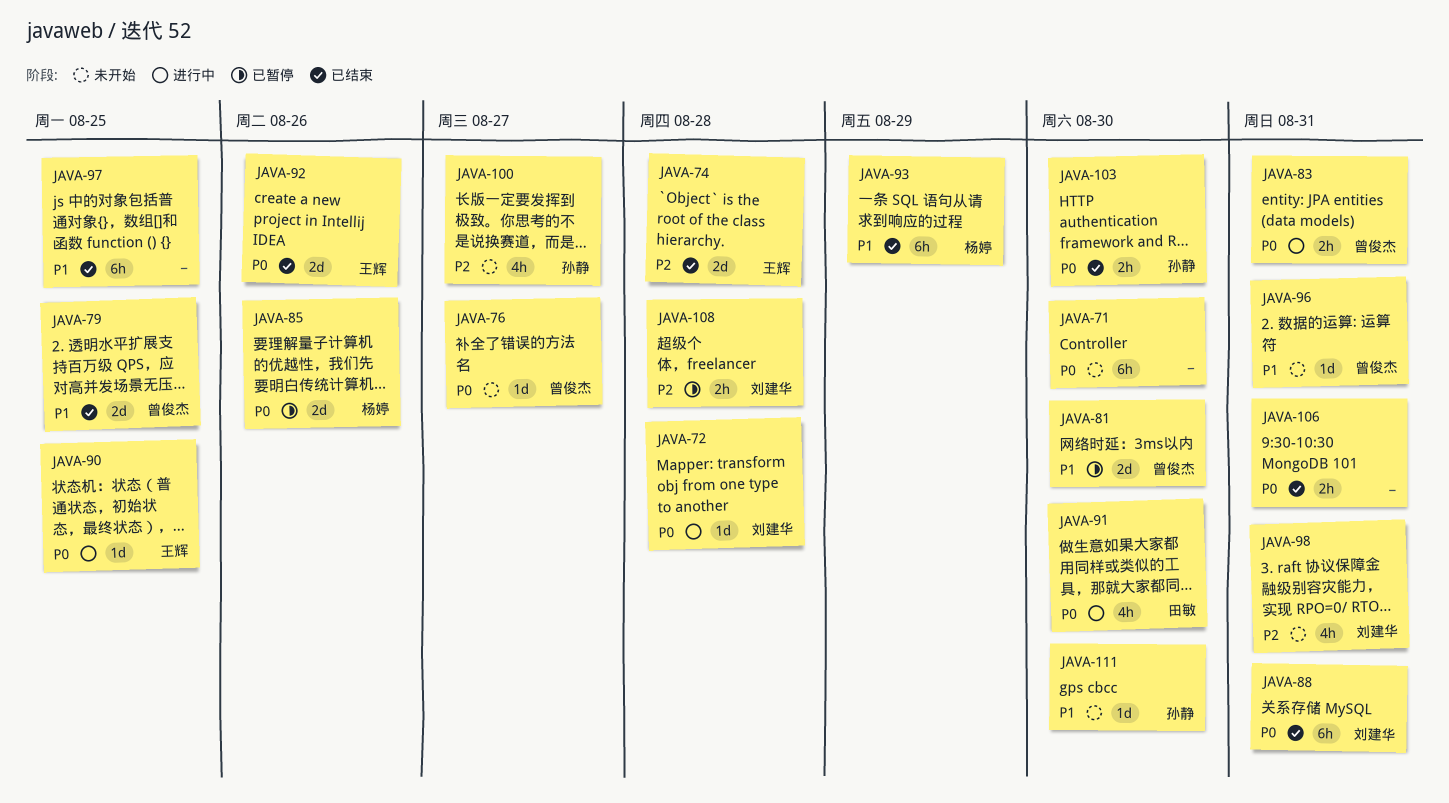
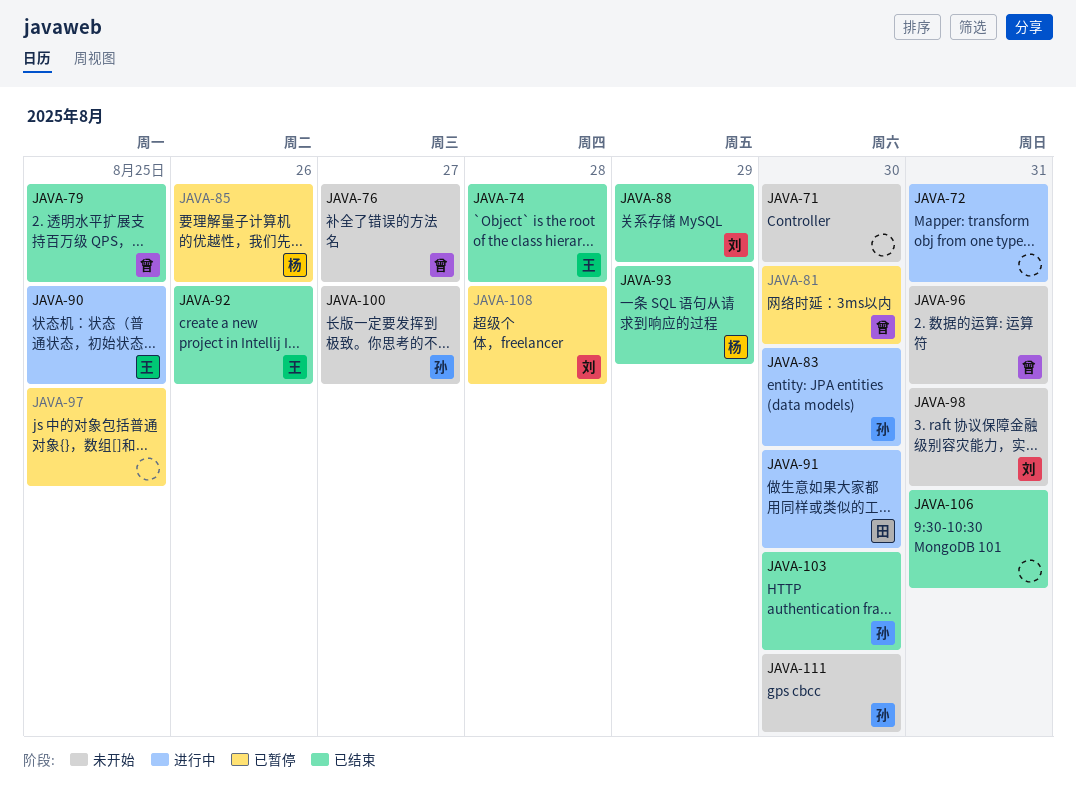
JAVA-72, owner: 刘建华 -> none
JAVA-72, due: Aug 28 -> Aug 31
JAVA-83, owner: 曾俊杰 -> 孙静
JAVA-83, due: Aug 31 -> Aug 30
JAVA-88, due: Aug 31 -> Aug 29
JAVA-97, status: 已结束 -> 已暂停

